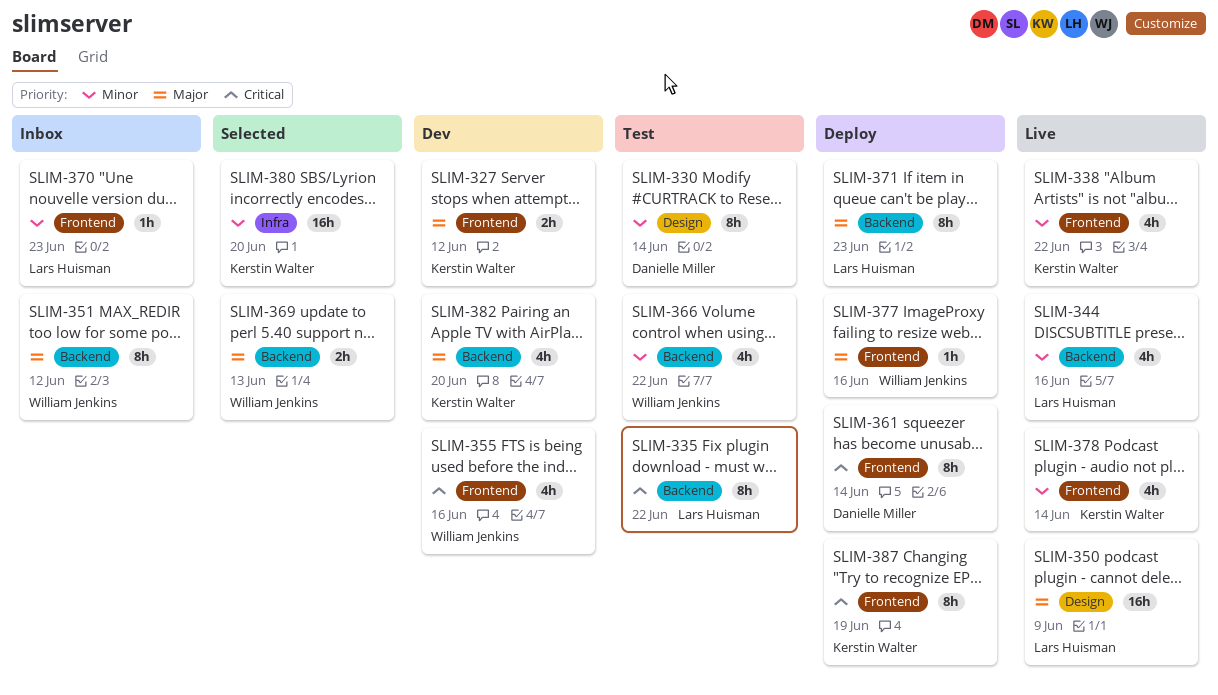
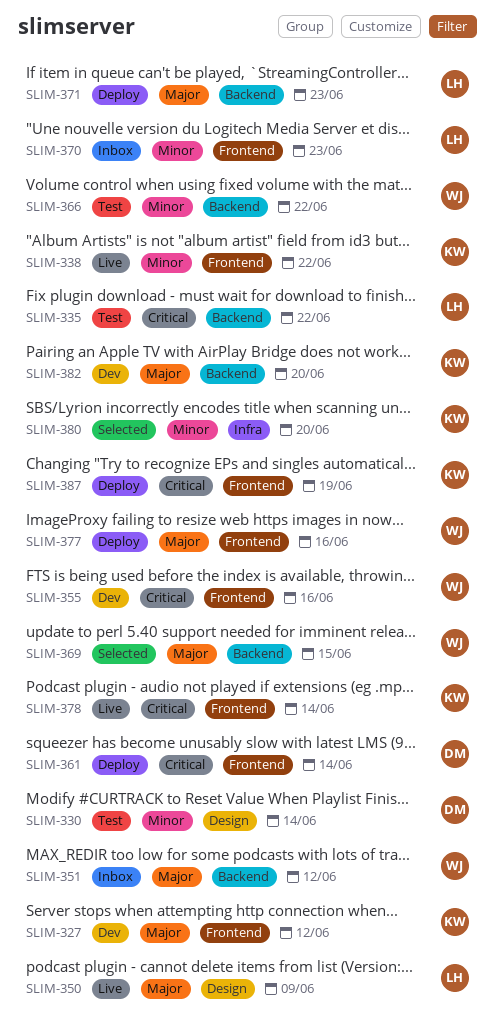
SLIM-344: present -> none
SLIM-369, due: Jun 13 -> Jun 15
SLIM-378, priority: Minor -> Critical

